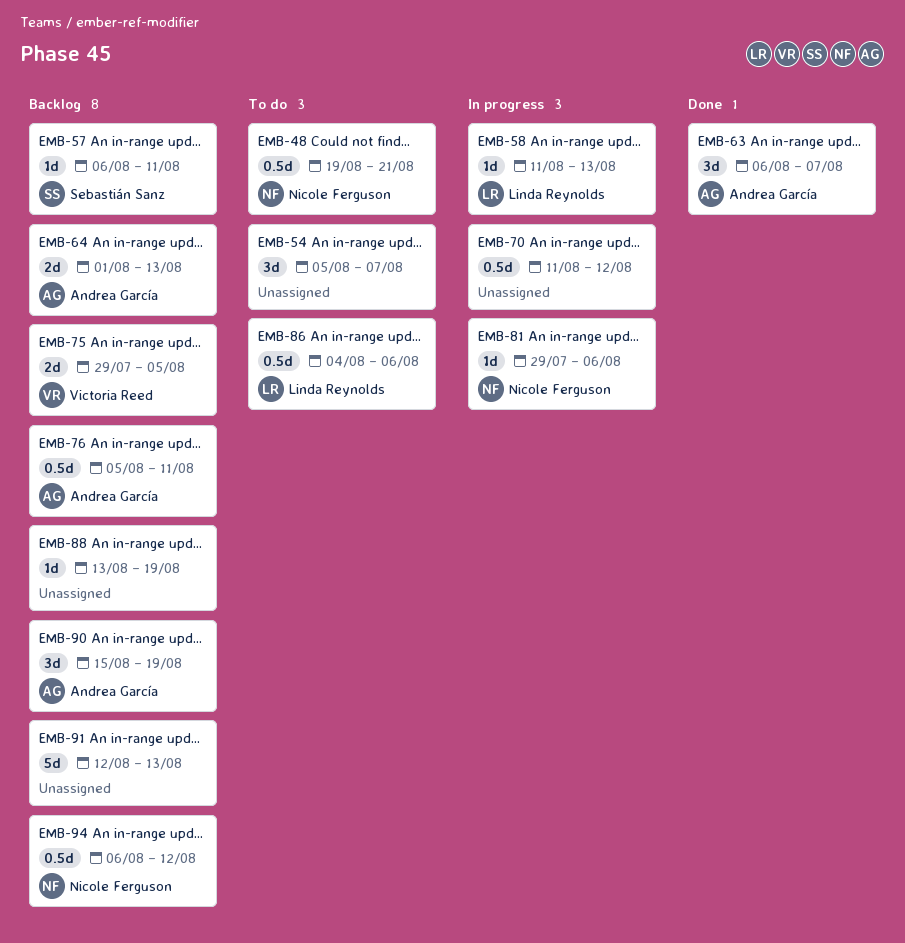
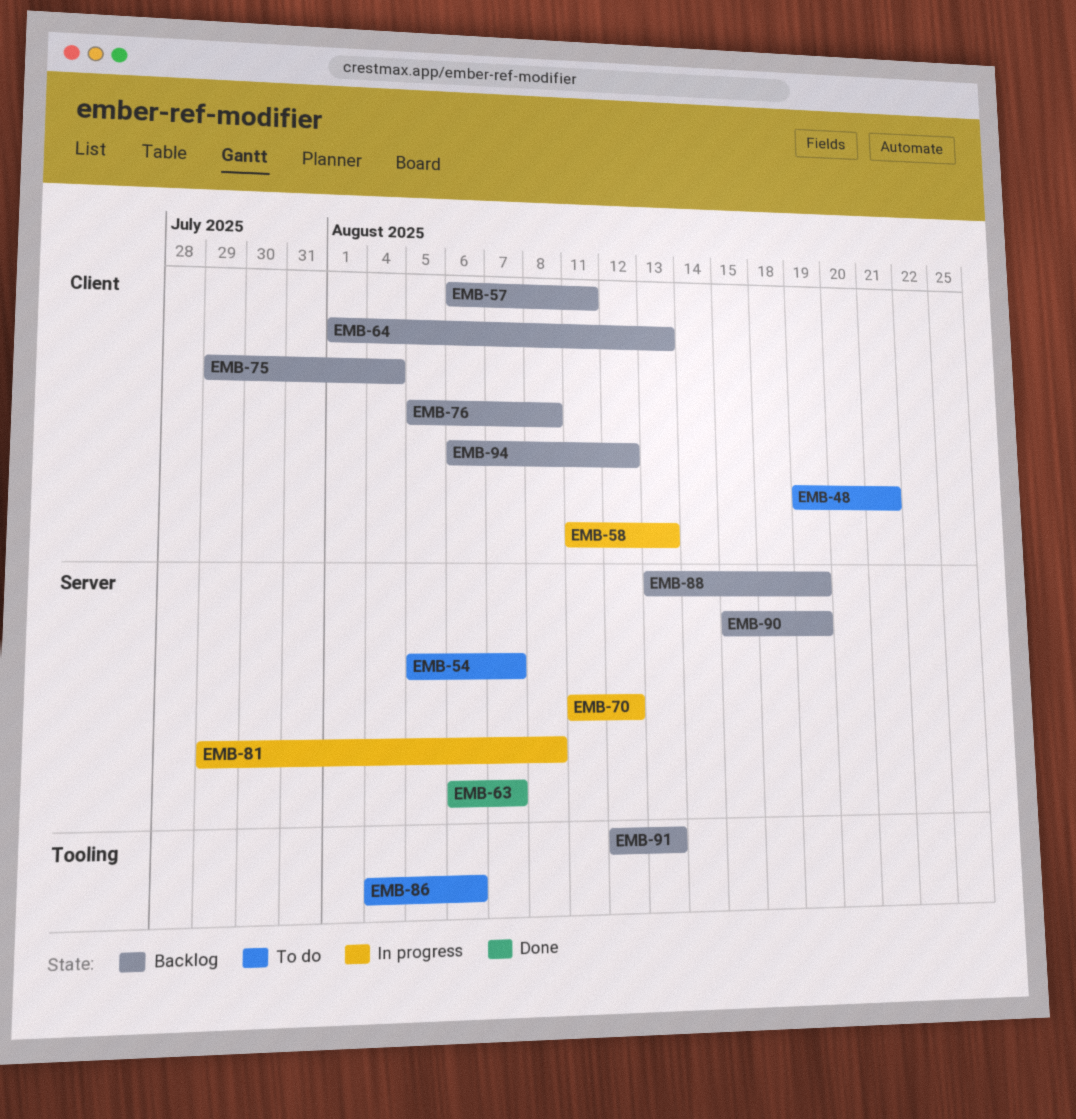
EMB-75, due: Aug 5 -> Aug 4
EMB-76, due: Aug 11 -> Aug 8
EMB-81, due: Aug 6 -> Aug 8

